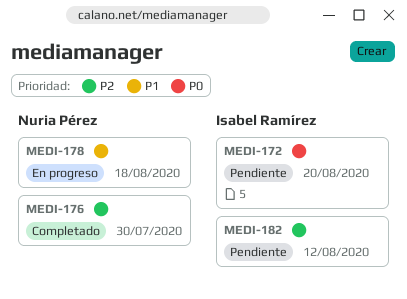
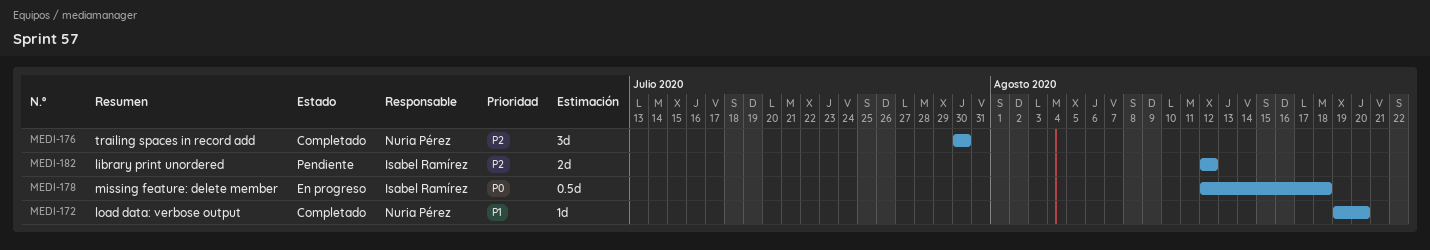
MEDI-172, status: Pendiente -> Completado
MEDI-172, owner: Isabel Ramírez -> Nuria Pérez
MEDI-172, priority: P0 -> P1
MEDI-178, owner: Nuria Pérez -> Isabel Ramírez
MEDI-178, priority: P1 -> P0

